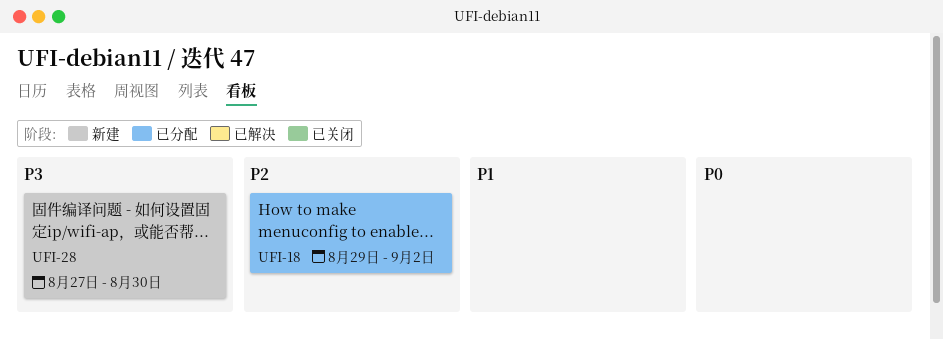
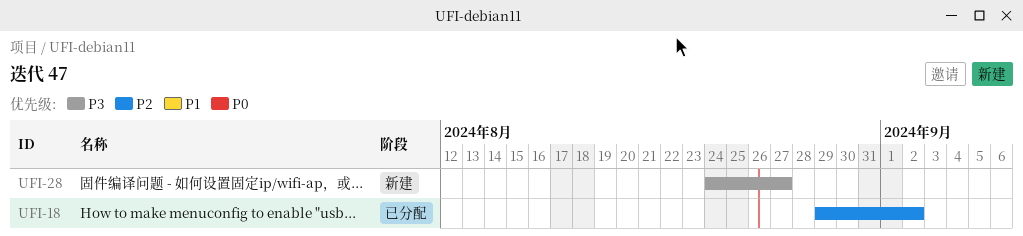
UFI-28, start: Aug 27 -> Aug 24
UFI-28, due: Aug 30 -> Aug 27

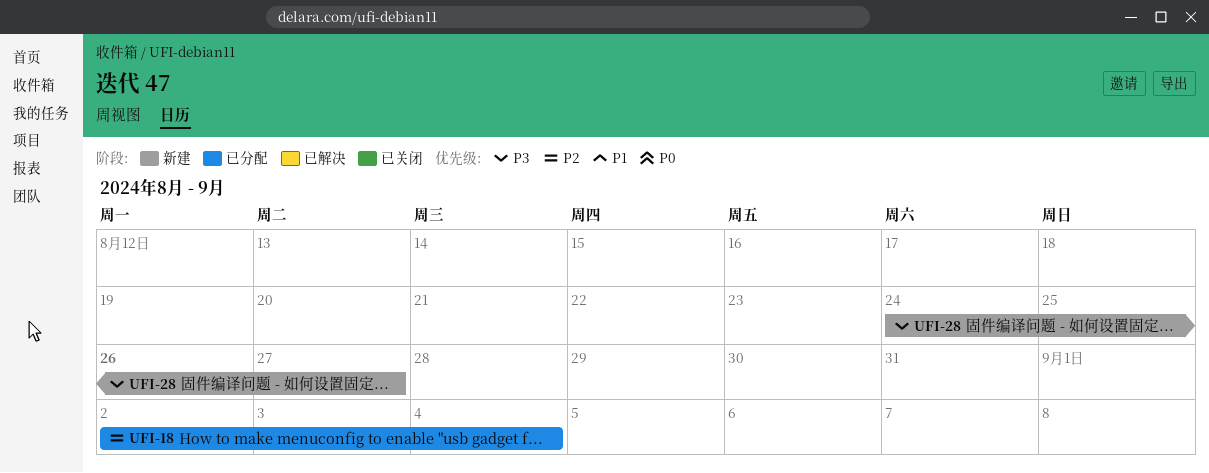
UFI-18, start: Aug 29 -> Sep 2
UFI-18, due: Sep 2 -> Sep 4

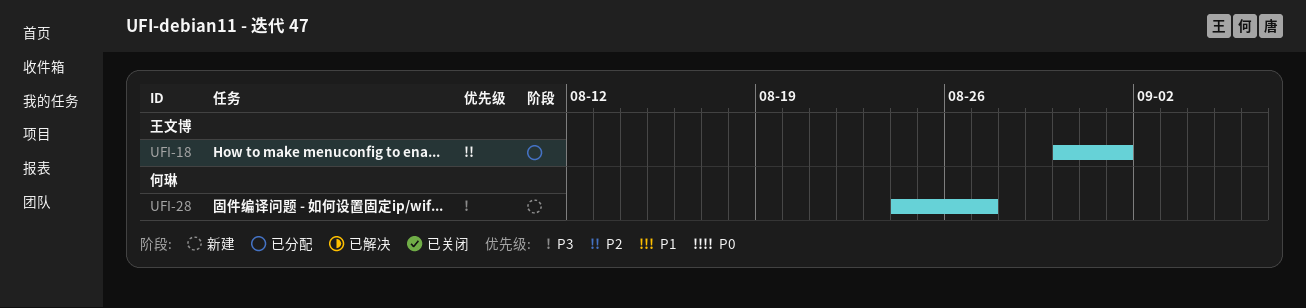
UFI-18, start: Sep 2 -> Aug 30
UFI-18, due: Sep 4 -> Sep 1

